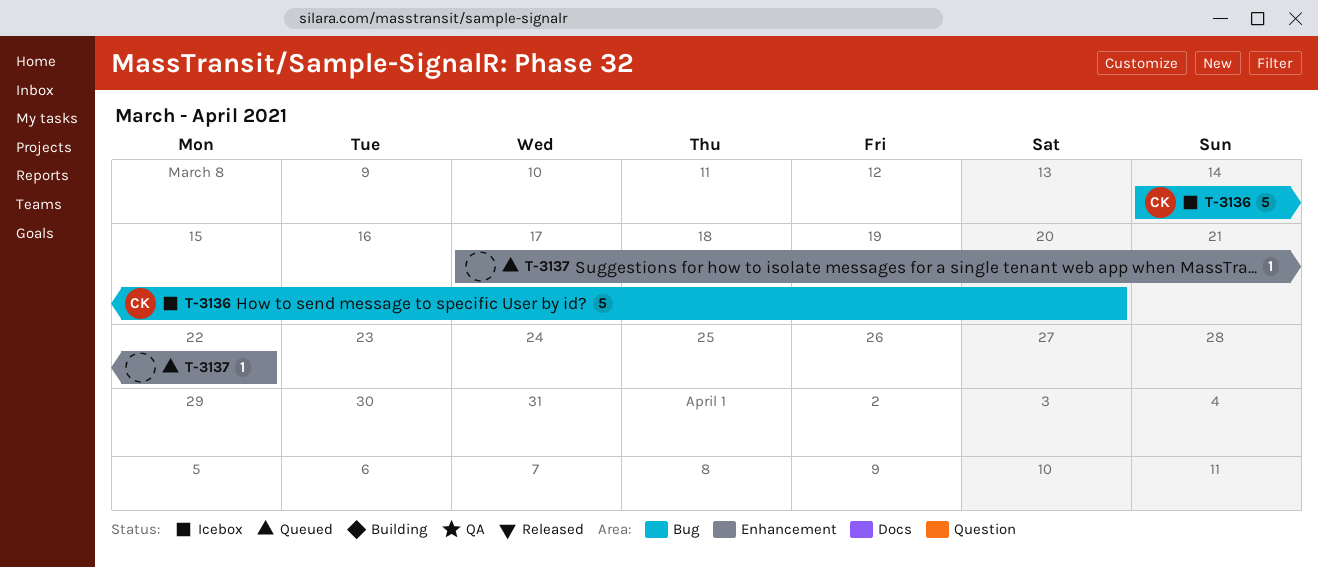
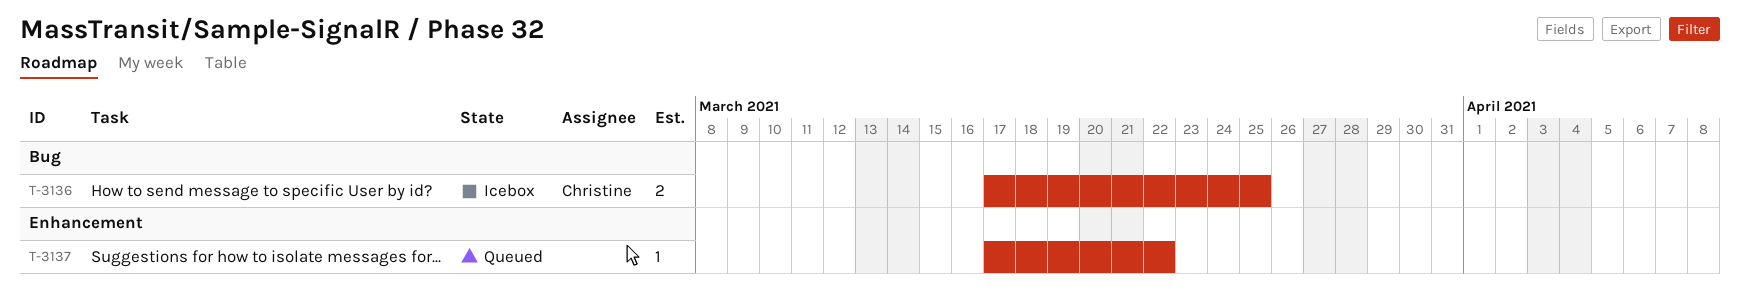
T-3136, estimate: 5 -> 2
T-3136, start: Mar 14 -> Mar 17
T-3136, due: Mar 20 -> Mar 25

